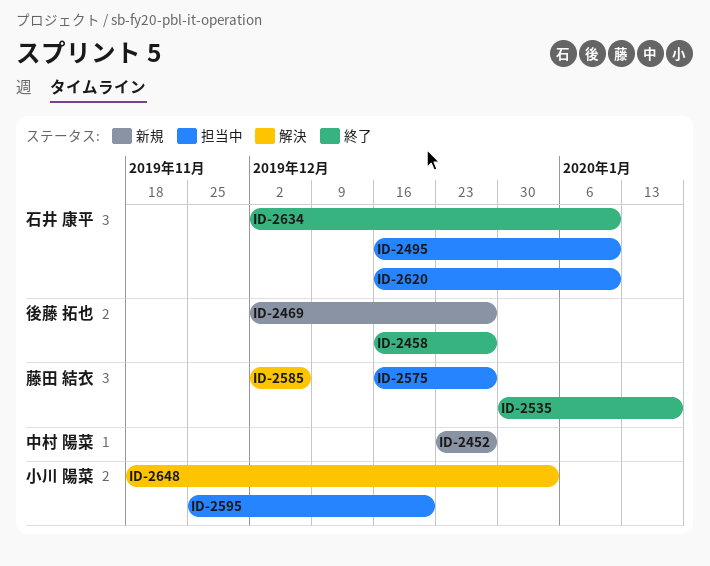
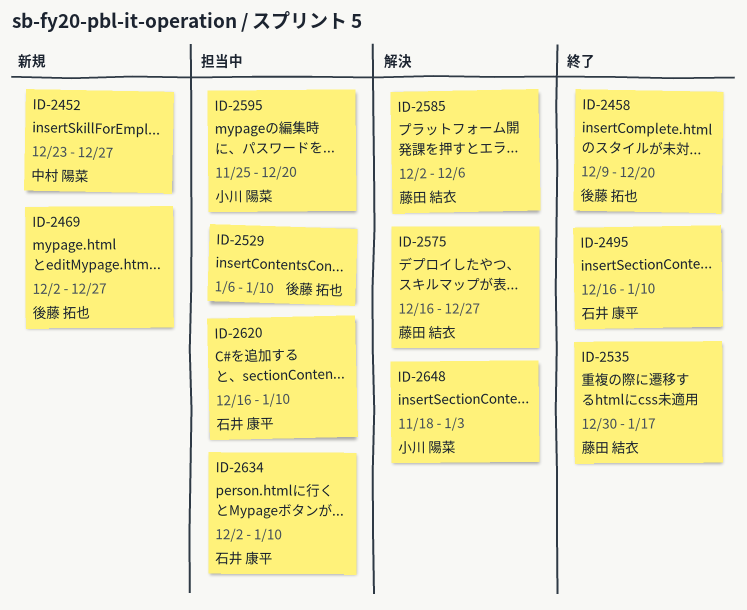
ID-2458, start: Dec 16 -> Dec 9
ID-2458, due: Dec 27 -> Dec 20
ID-2495, status: 担当中 -> 終了
ID-2529: none -> present
ID-2575, status: 担当中 -> 解決
ID-2634, status: 終了 -> 担当中

